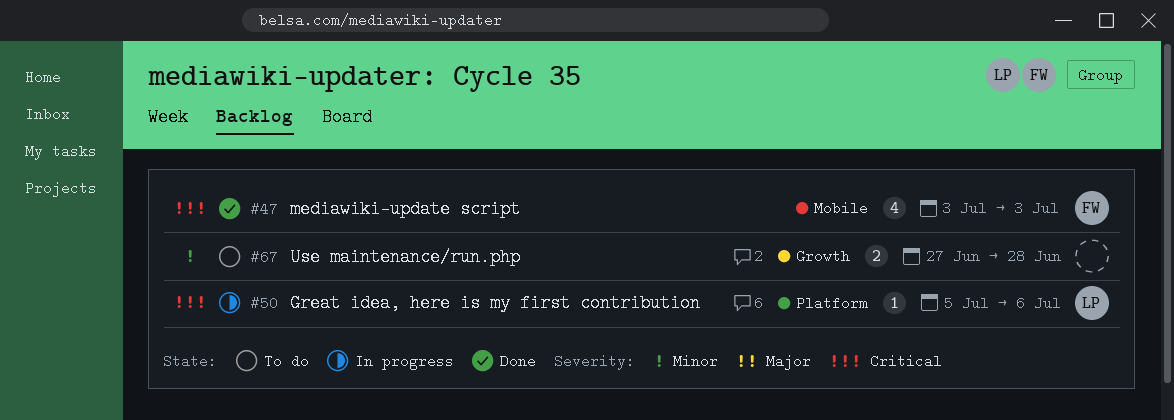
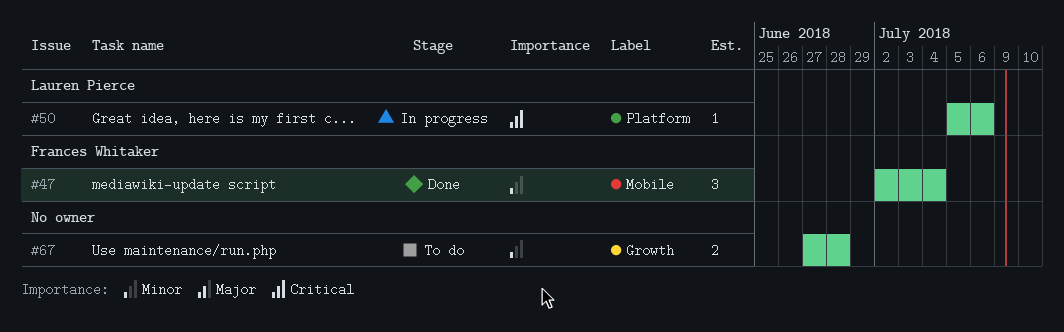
#47, priority: Critical -> Minor
#47, estimate: 4 -> 3
#47, start: Jul 3 -> Jul 2
#47, due: Jul 3 -> Jul 4

